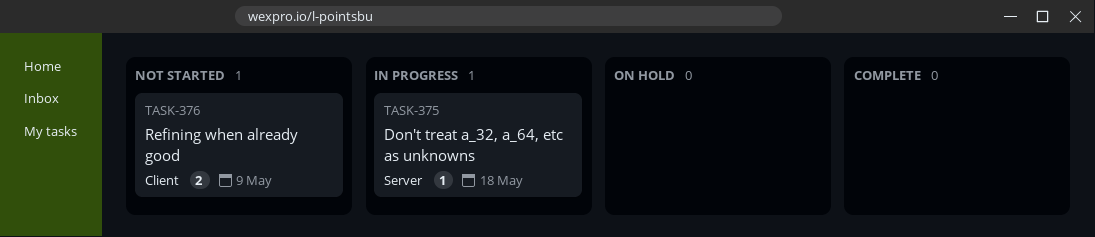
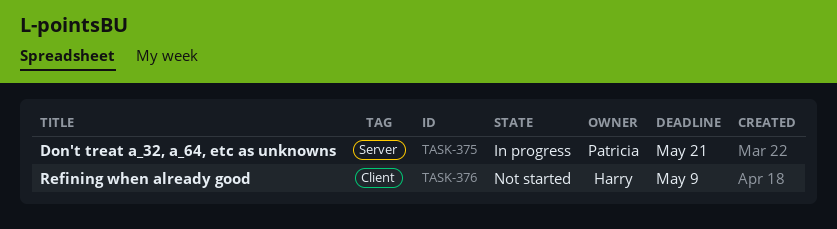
TASK-375, due: May 18 -> May 21

